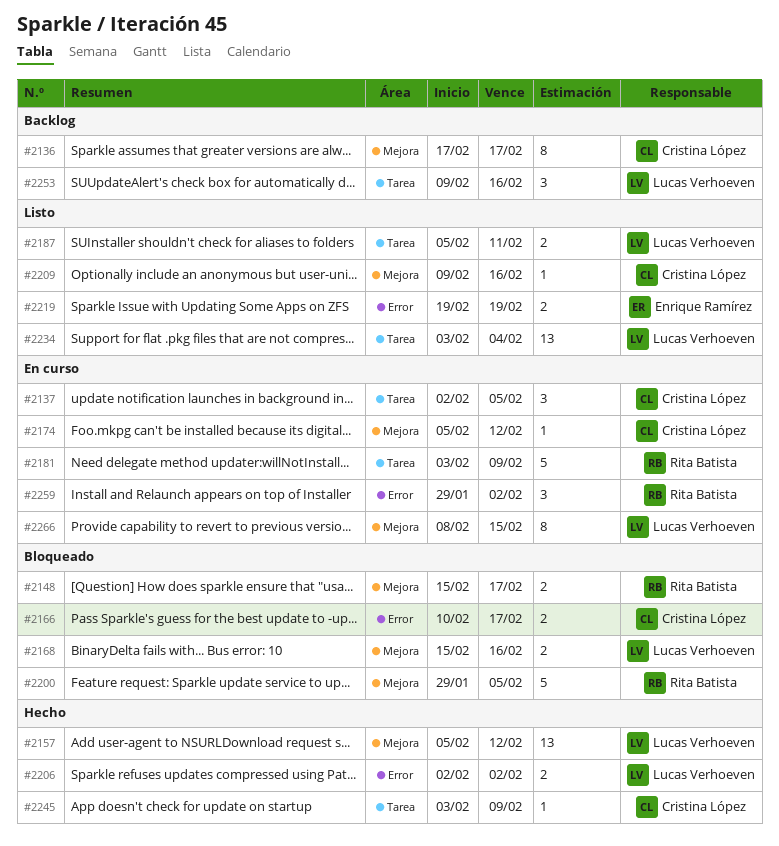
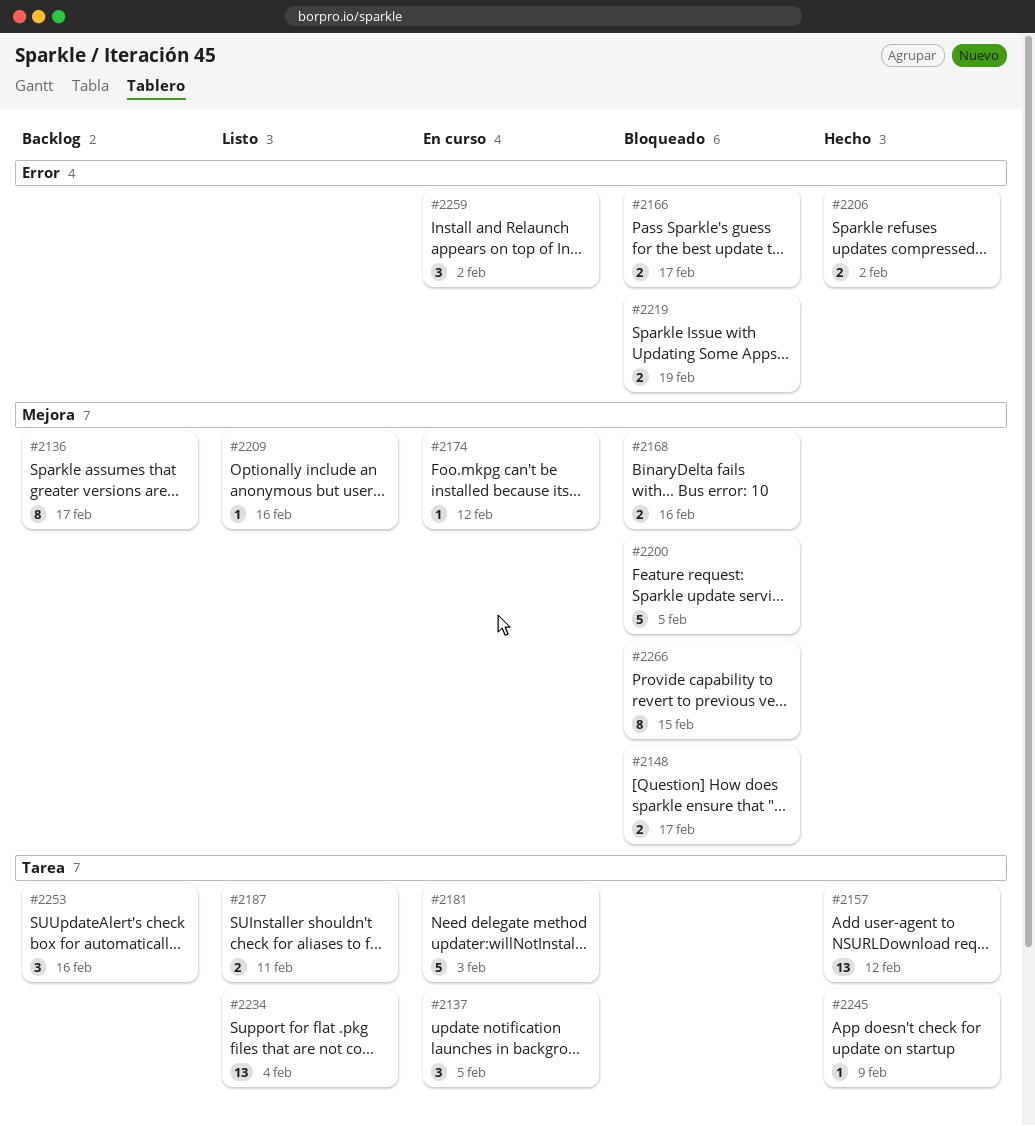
#2157, label: Mejora -> Tarea
#2181, due: Feb 9 -> Feb 3
#2219, status: Listo -> Bloqueado
#2266, status: En curso -> Bloqueado

